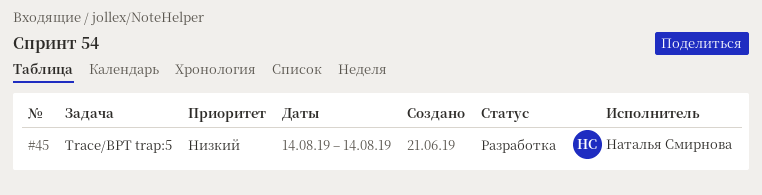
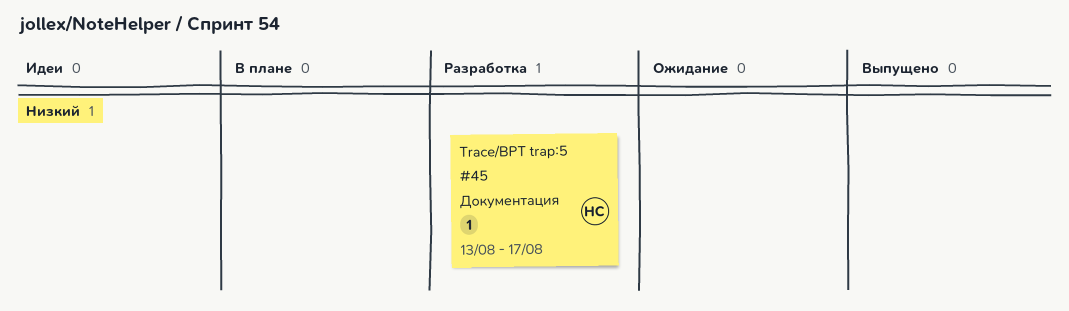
#45, start: Aug 14 -> Aug 13
#45, due: Aug 14 -> Aug 17

